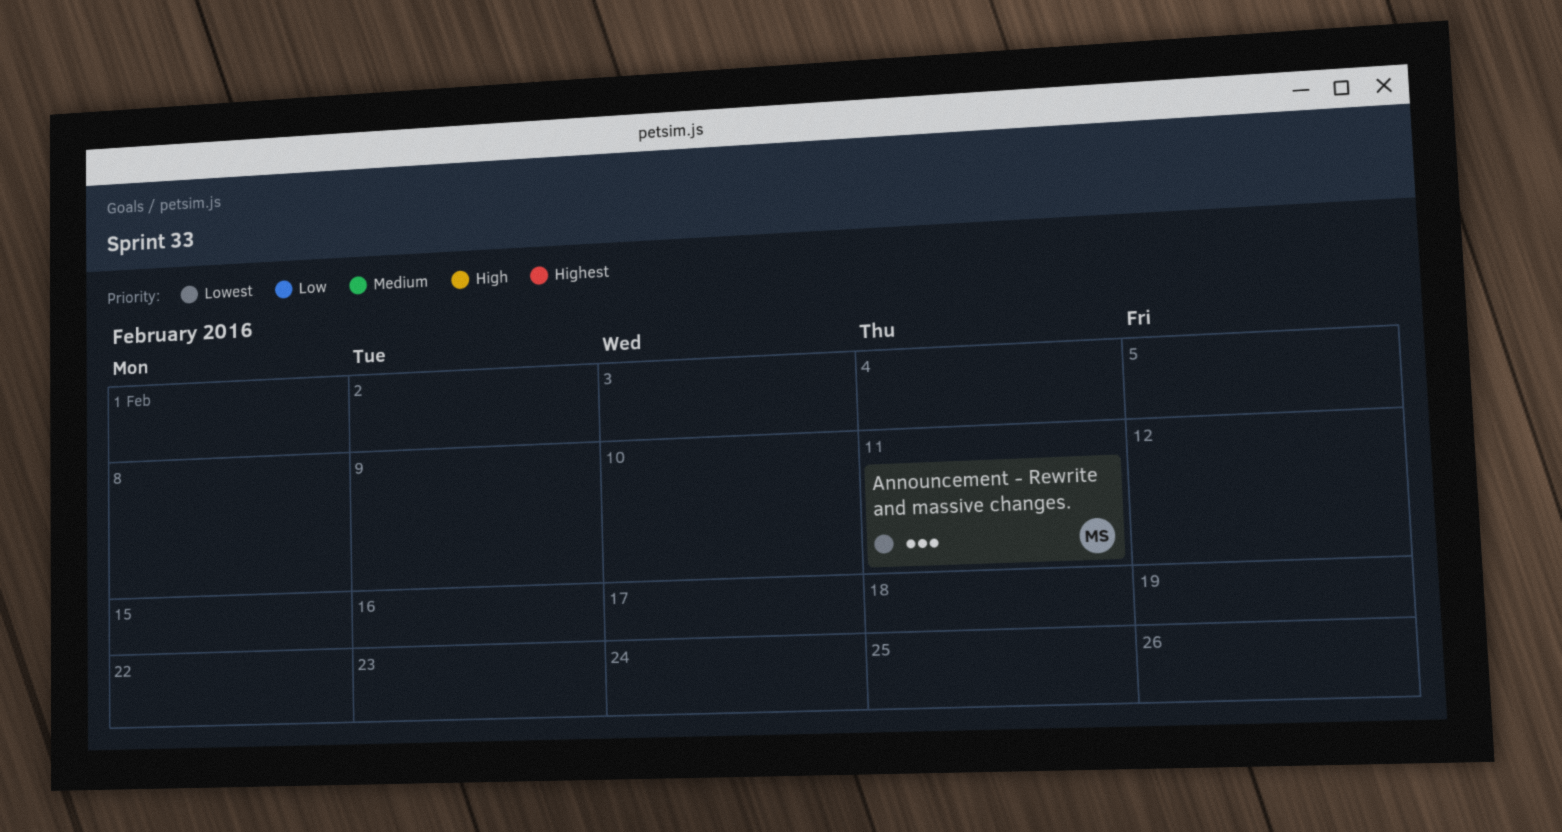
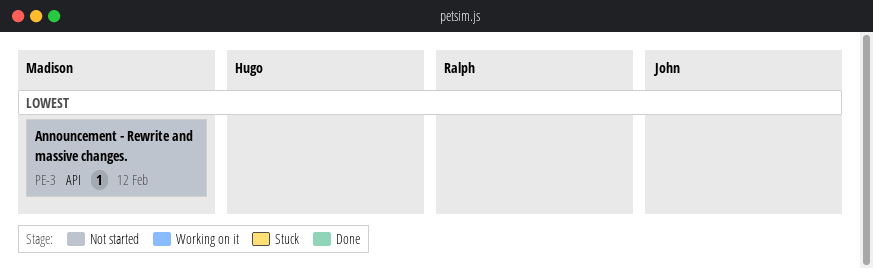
Announcement - Rewrite and massive changes., estimate: 3 -> 1
Announcement - Rewrite and massive changes., due: Feb 11 -> Feb 12

